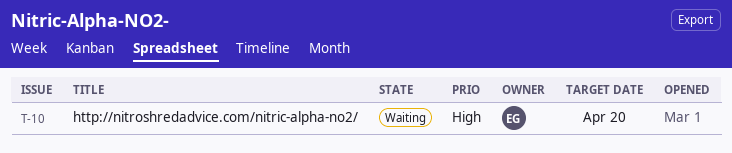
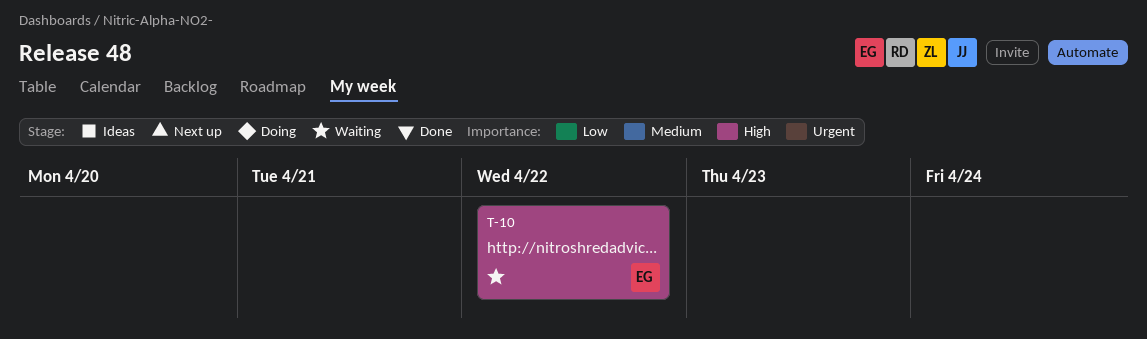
T-10, due: Apr 20 -> Apr 22

